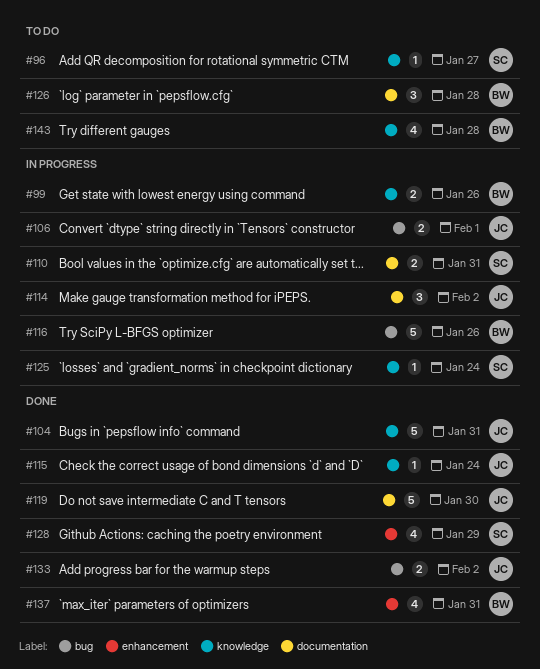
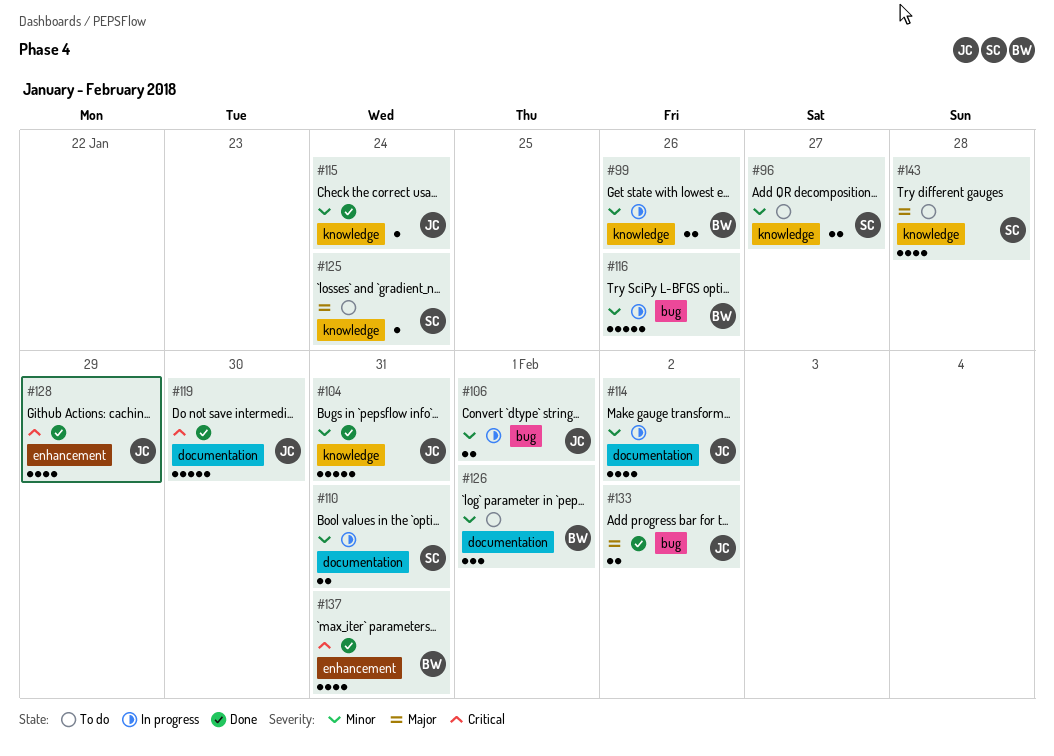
#96, estimate: 1 -> 2
#114, estimate: 3 -> 4
#125, status: In progress -> To do
#126, due: Jan 28 -> Feb 1
#128, owner: SC -> JC
#143, owner: BW -> SC

